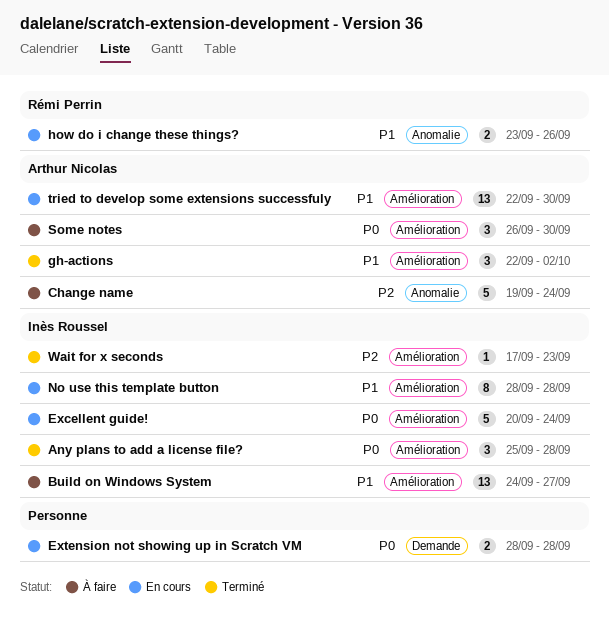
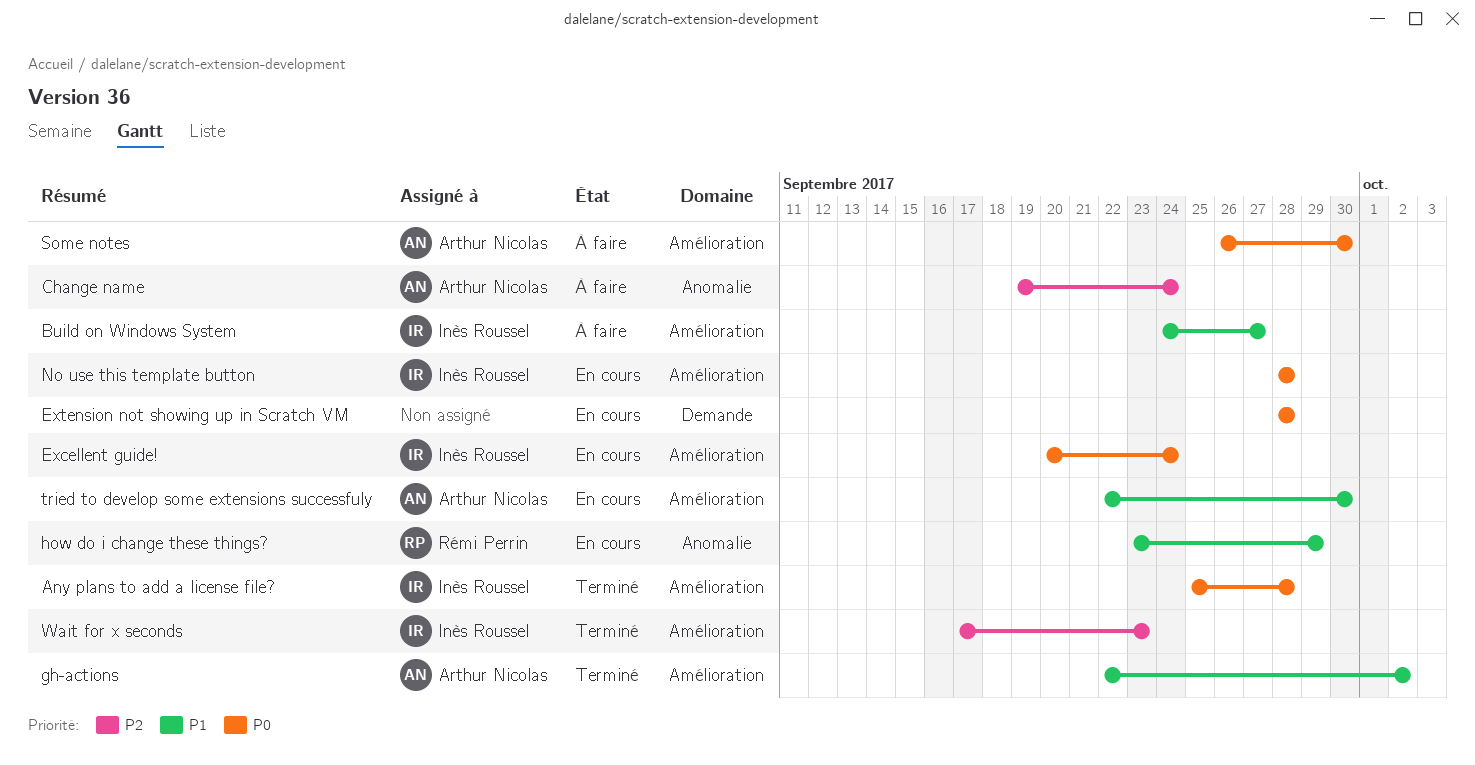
how do i change these things?, due: Sep 26 -> Sep 29
No use this template button, priority: P1 -> P0

